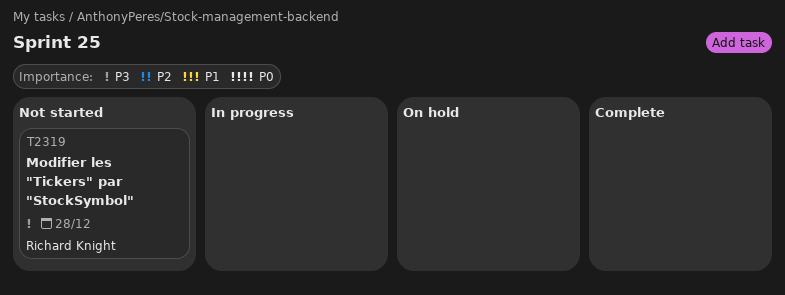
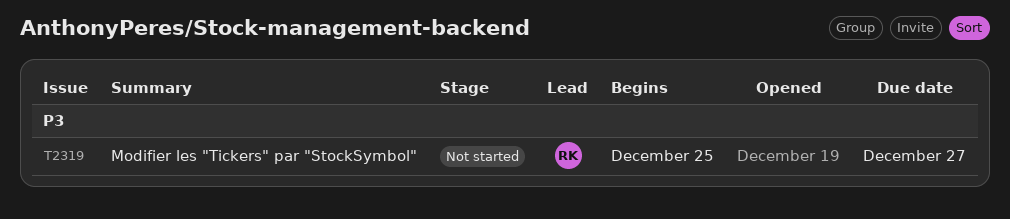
T2319, due: Dec 28 -> Dec 27

